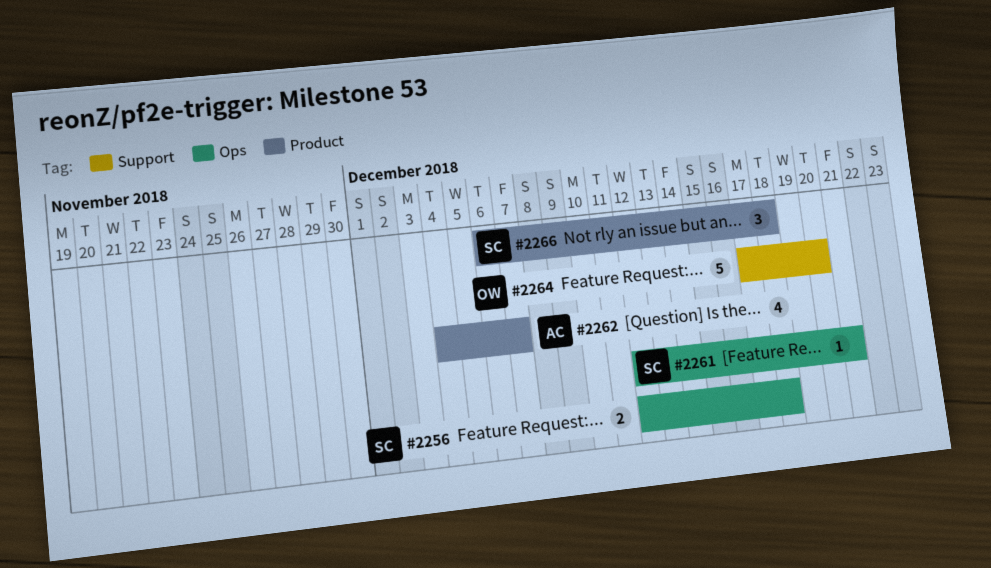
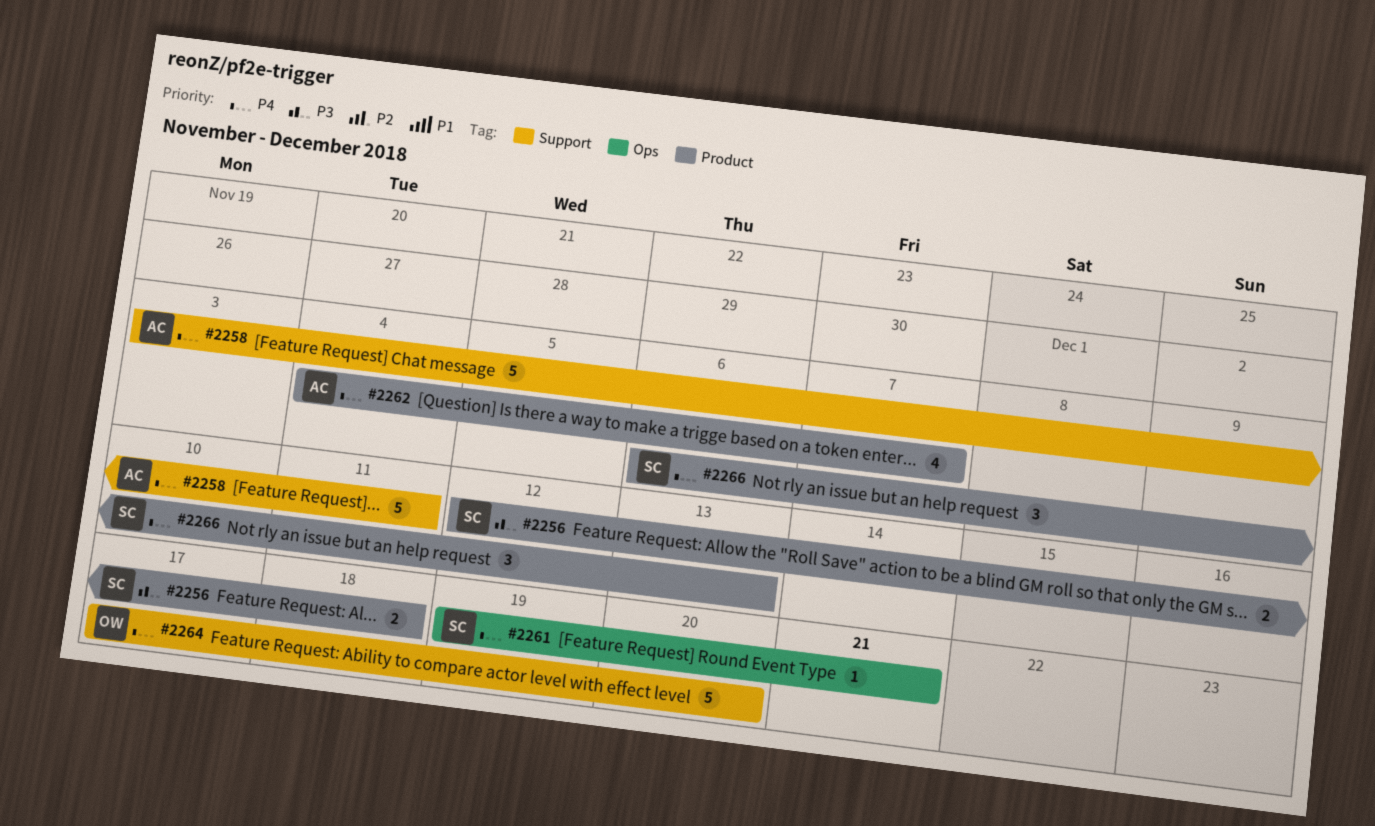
#2256, label: Ops -> Product
#2258: none -> present
#2261, start: Dec 12 -> Dec 19
#2266, due: Dec 18 -> Dec 13

